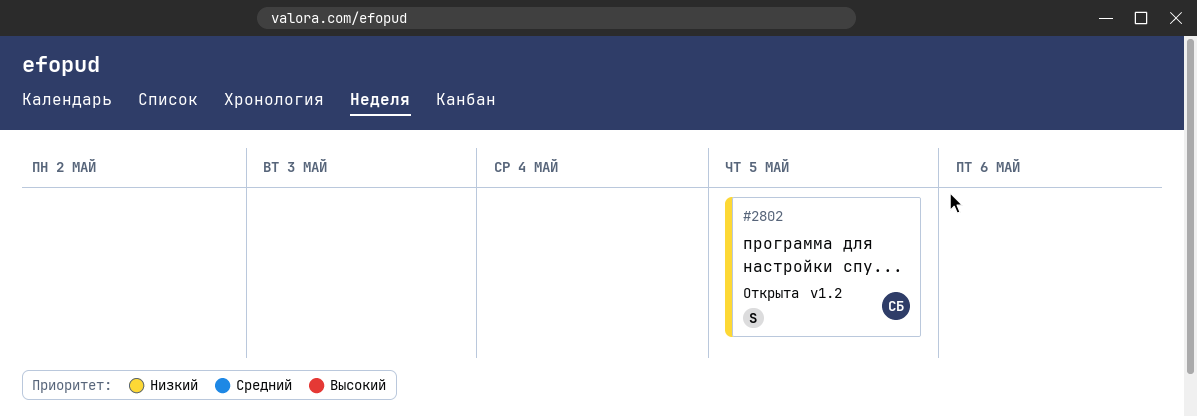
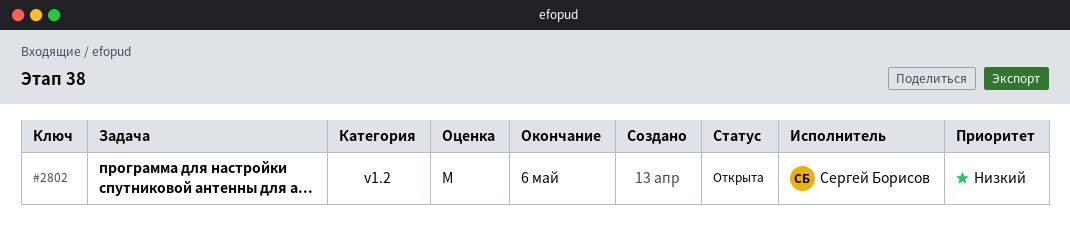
#2802, estimate: S -> M
#2802, due: May 5 -> May 6

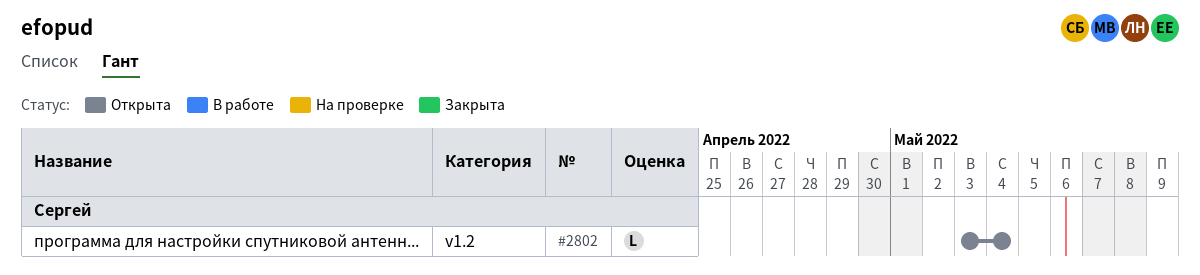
#2802, estimate: M -> L
#2802, due: May 6 -> May 4

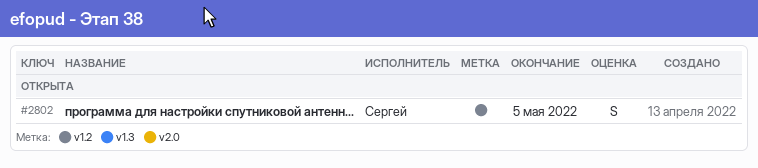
#2802, estimate: L -> S
#2802, due: May 4 -> May 5

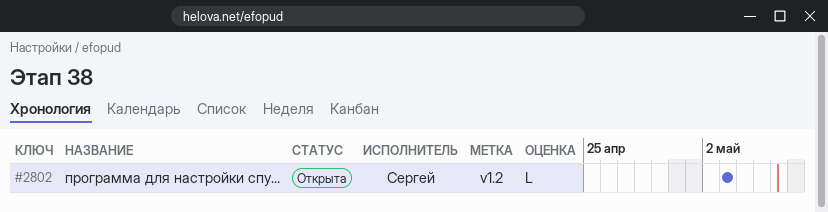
#2802, estimate: S -> L
#2802, due: May 5 -> May 3

